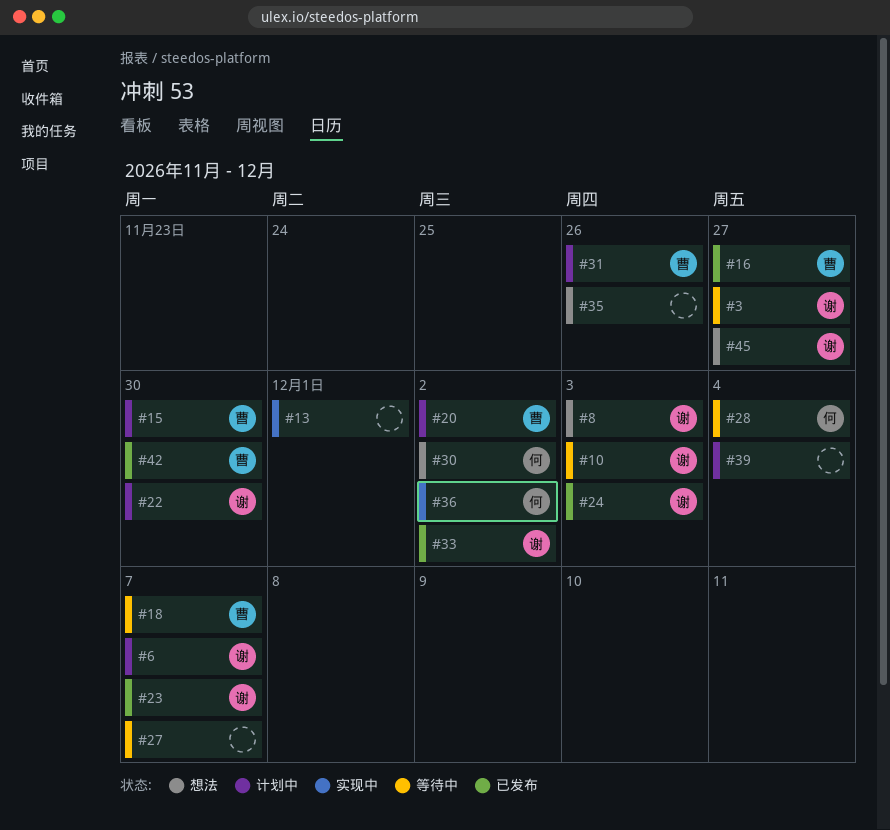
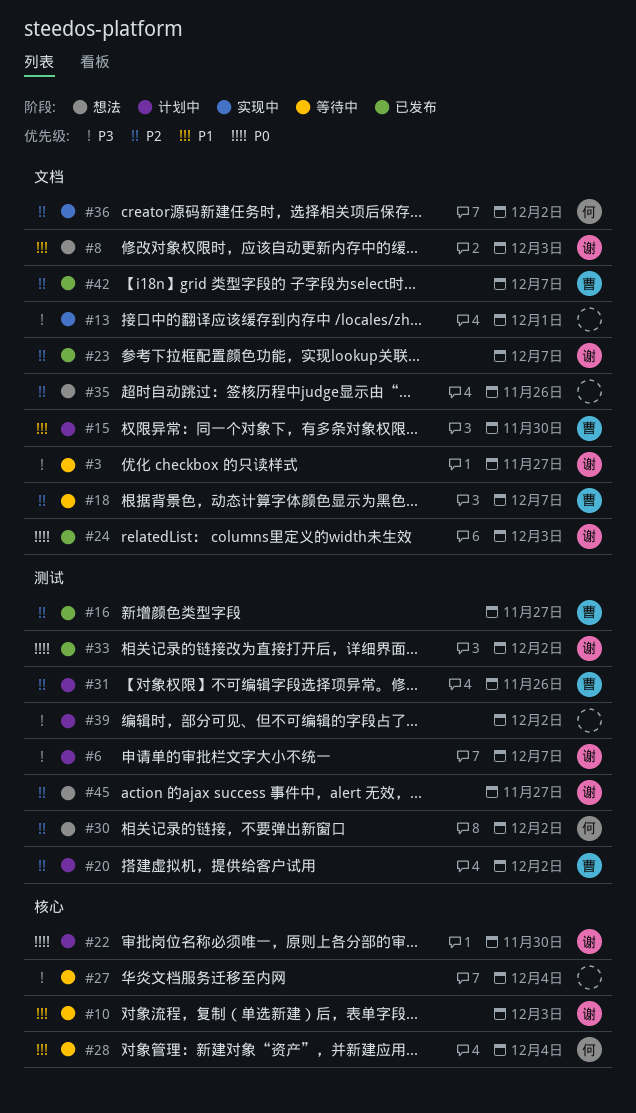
#27, due: Dec 7 -> Dec 4
#39, due: Dec 4 -> Dec 2
#42, due: Nov 30 -> Dec 7

